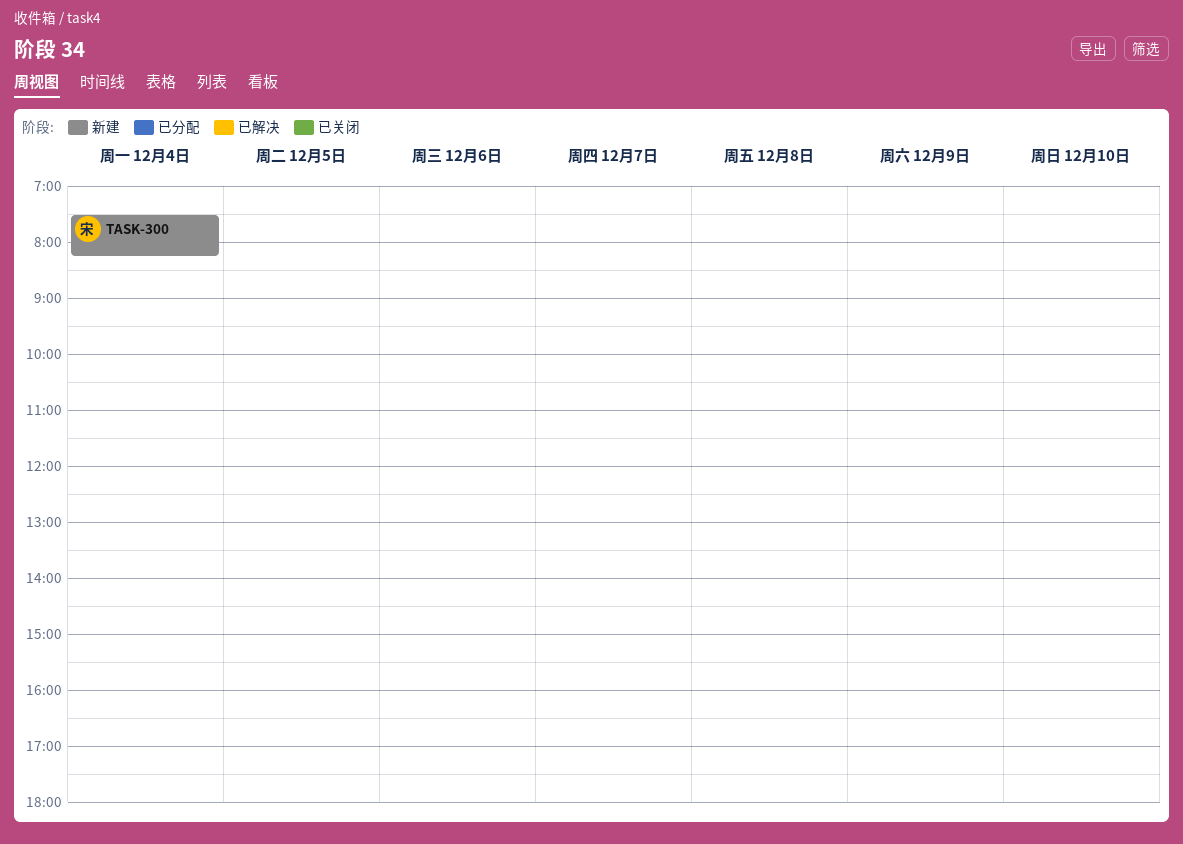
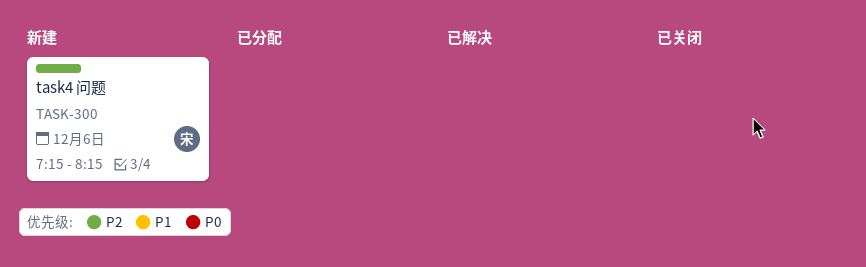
TASK-300, day: Dec 4 -> Dec 6
TASK-300, begins: 07:30 -> 07:15

